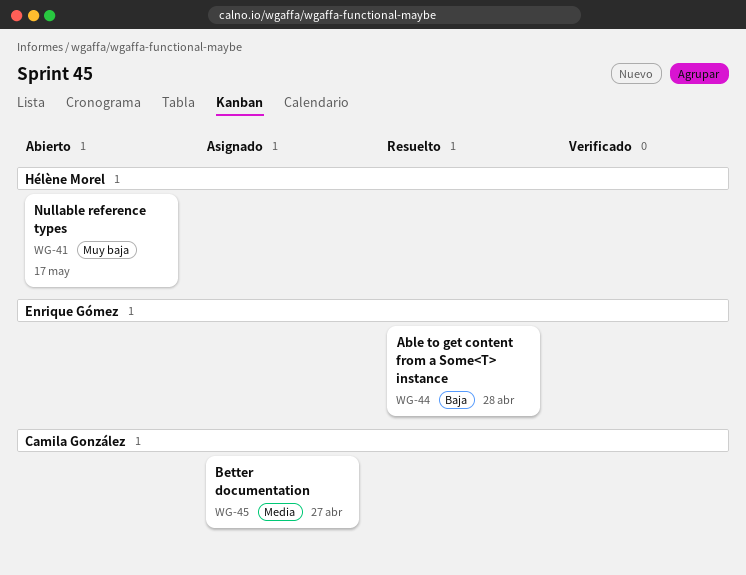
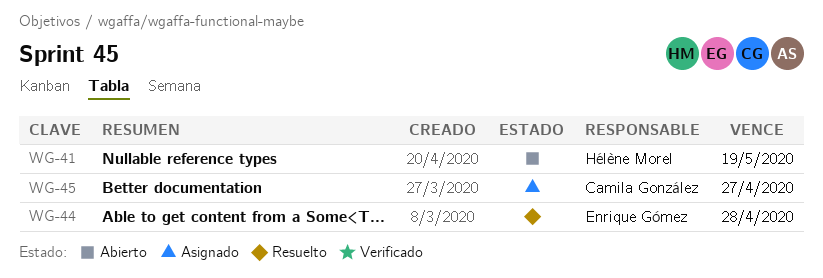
WG-41, due: May 17 -> May 19

